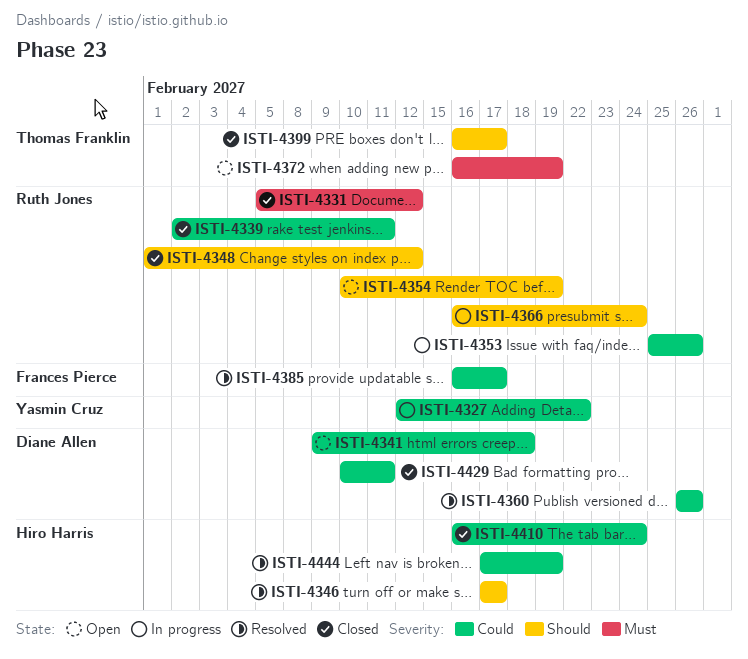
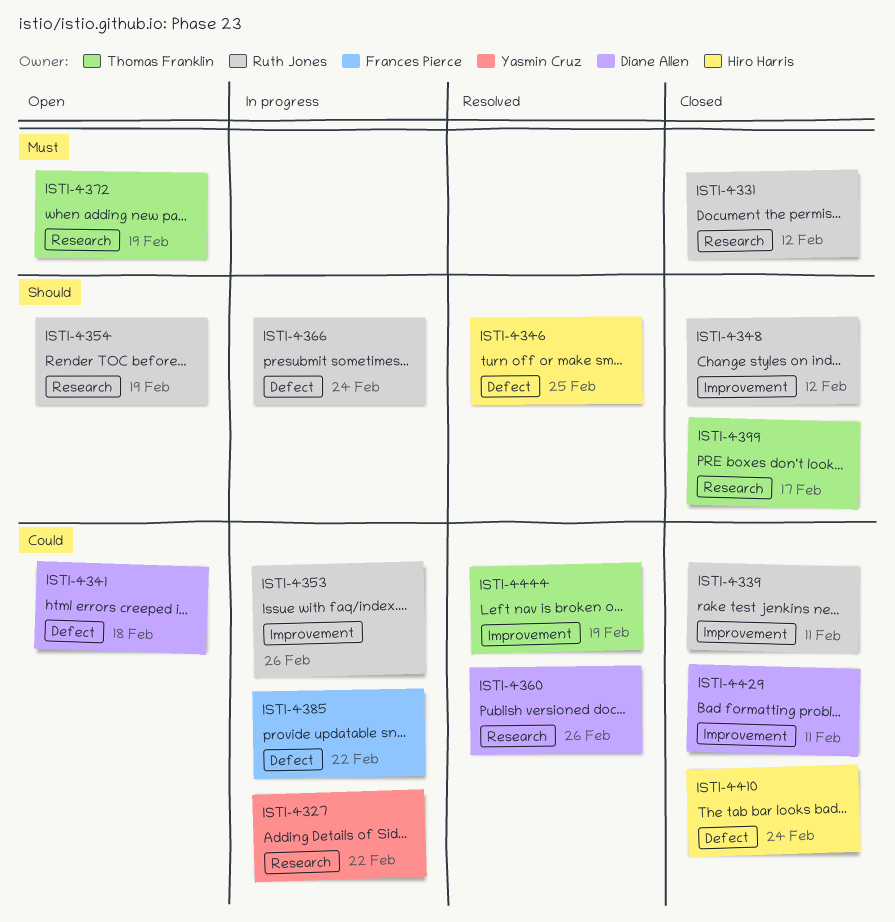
ISTI-4346, due: Feb 17 -> Feb 25
ISTI-4385, status: Resolved -> In progress
ISTI-4385, due: Feb 17 -> Feb 22
ISTI-4444, owner: Hiro Harris -> Thomas Franklin

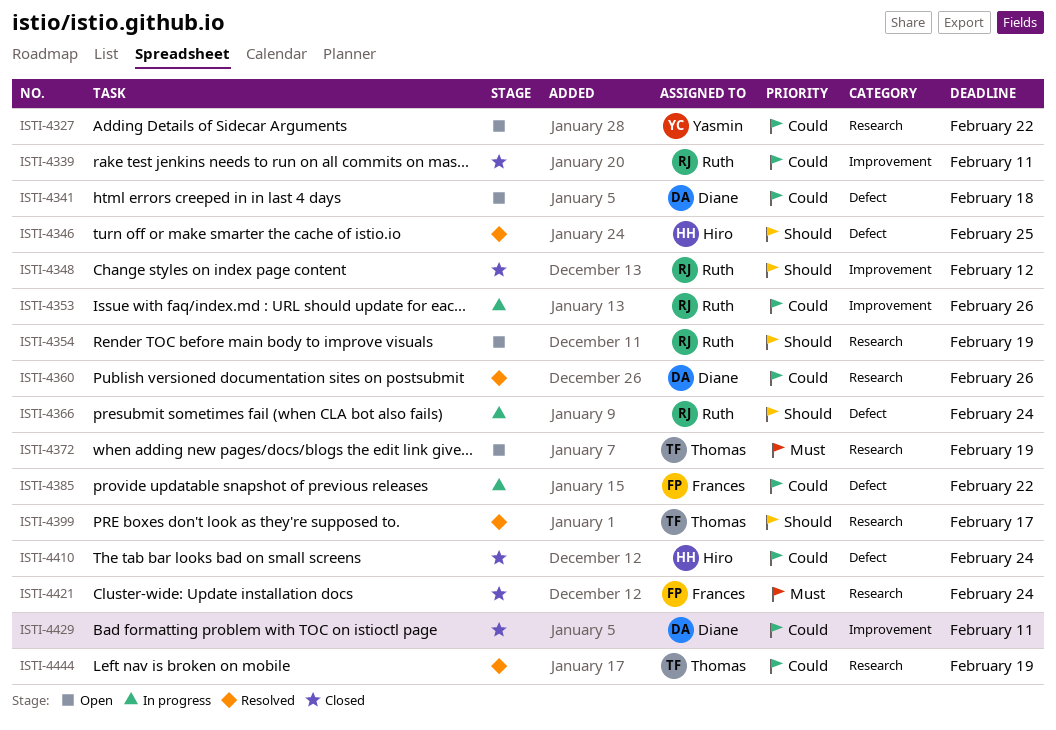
ISTI-4327, status: In progress -> Open
ISTI-4331: present -> none
ISTI-4399, status: Closed -> Resolved
ISTI-4421: none -> present
ISTI-4444, label: Improvement -> Research

